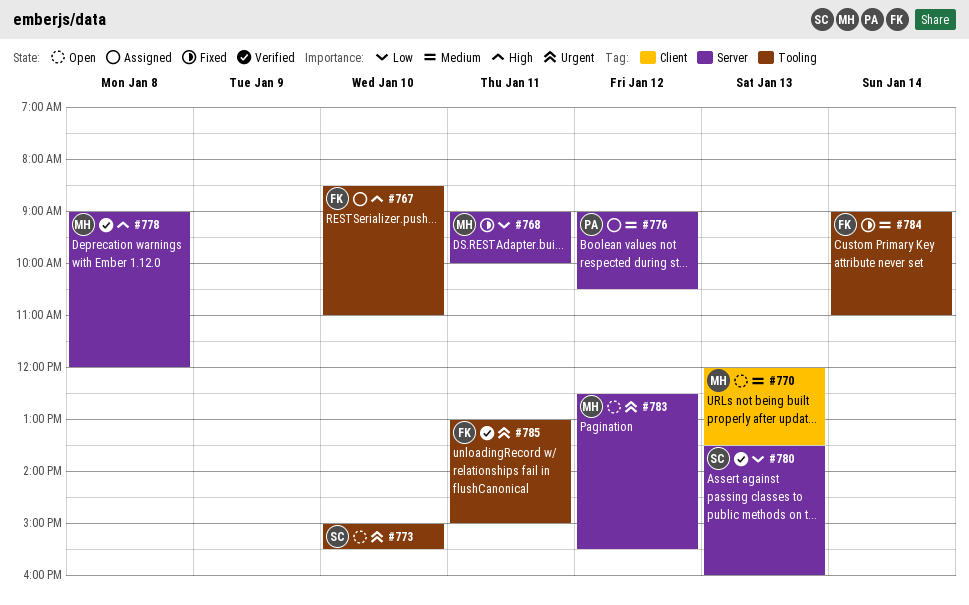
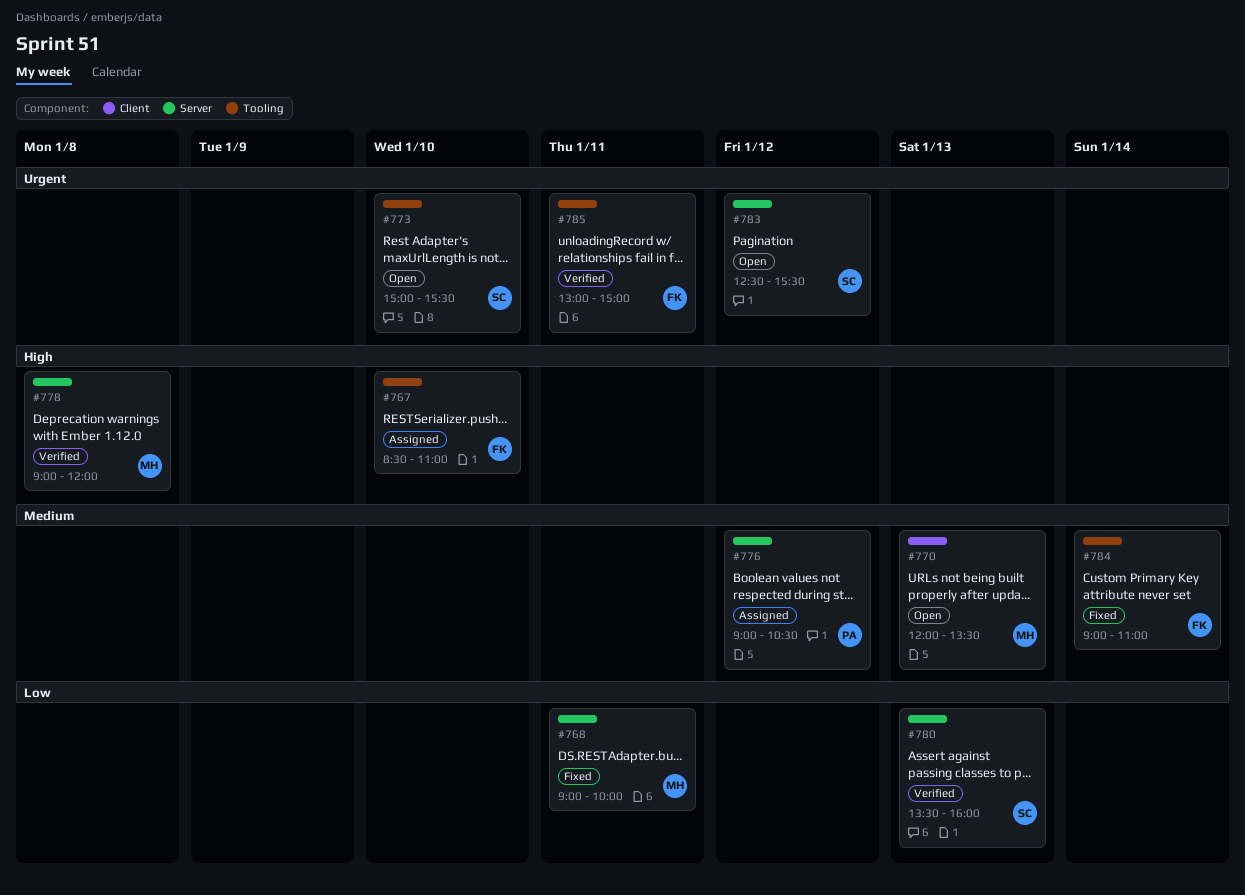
#783, owner: MH -> SC

